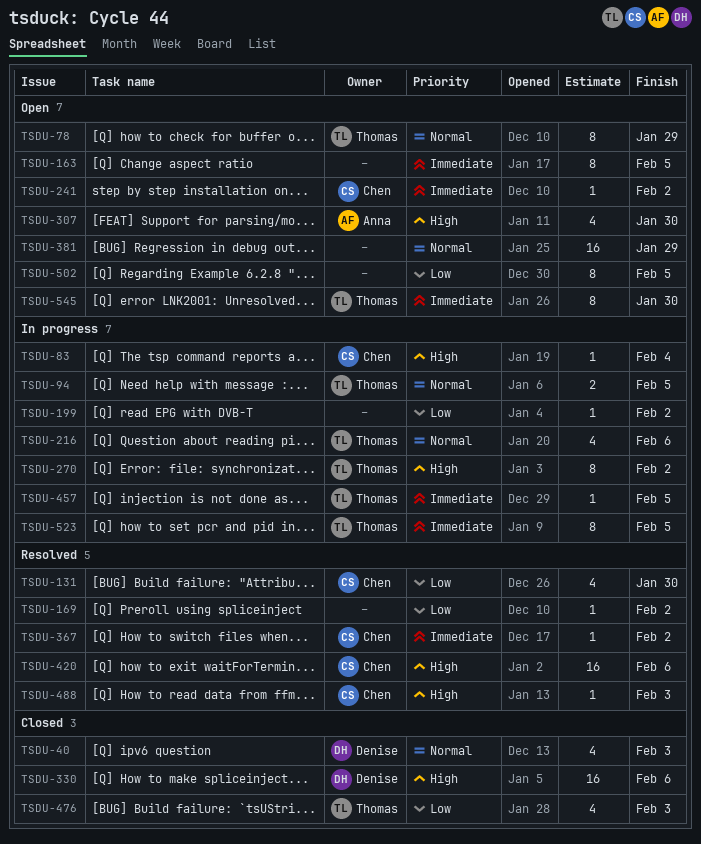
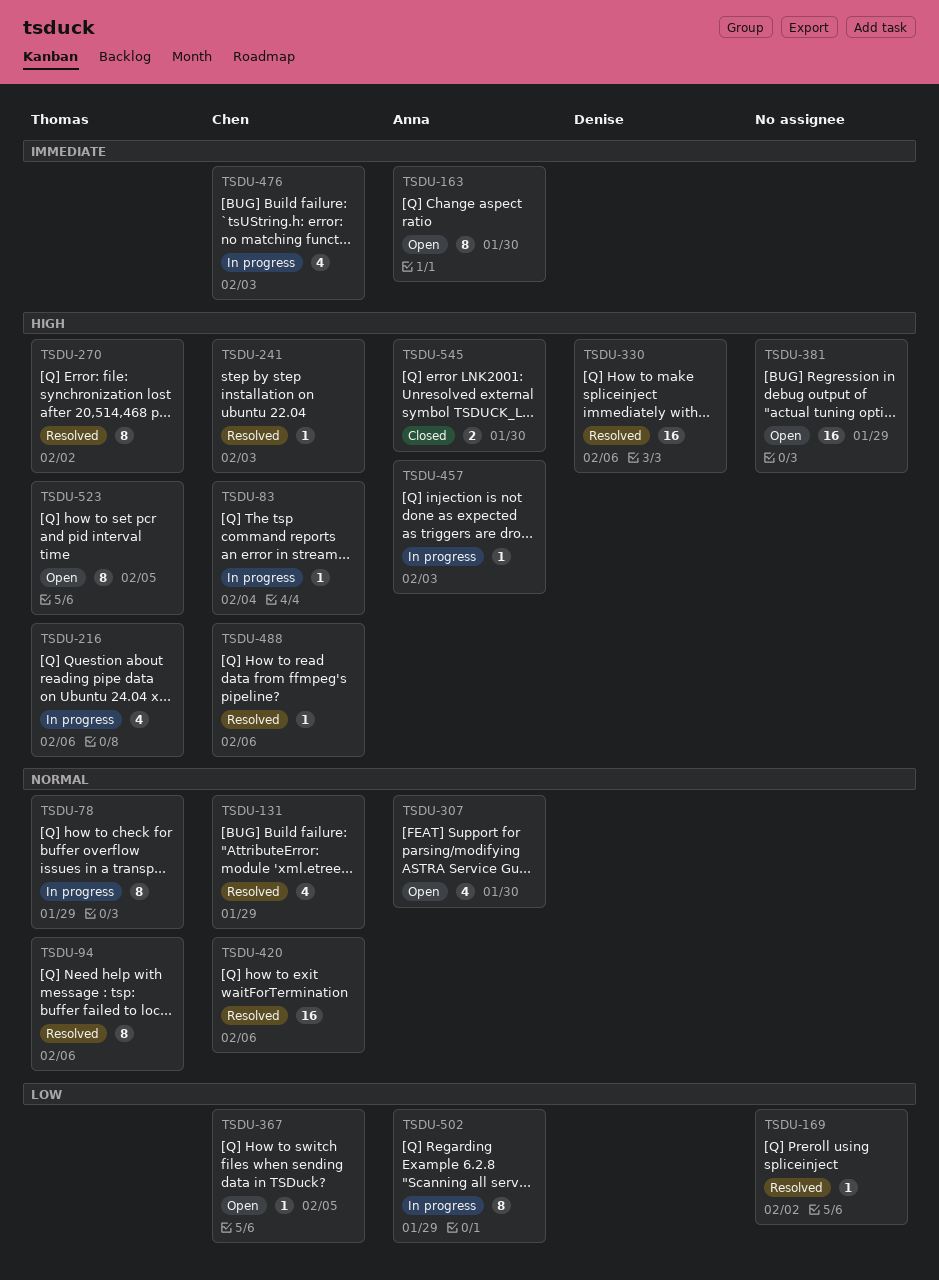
TSDU-40: present -> none
TSDU-78, status: Open -> In progress
TSDU-94, status: In progress -> Resolved
TSDU-94, estimate: 2 -> 8
TSDU-94, due: Feb 5 -> Feb 6
TSDU-131, priority: Low -> Normal
TSDU-131, due: Jan 30 -> Jan 29
TSDU-163, owner: none -> Anna
TSDU-163, due: Feb 5 -> Jan 30
TSDU-199: present -> none
TSDU-216, priority: Normal -> High
TSDU-241, status: Open -> Resolved
TSDU-241, priority: Immediate -> High
TSDU-241, due: Feb 2 -> Feb 3
TSDU-270, status: In progress -> Resolved
TSDU-307, priority: High -> Normal
TSDU-330, status: Closed -> Resolved
TSDU-367, status: Resolved -> Open
TSDU-367, priority: Immediate -> Low
TSDU-367, due: Feb 2 -> Feb 5
TSDU-381, priority: Normal -> High
TSDU-420, priority: High -> Normal
TSDU-457, owner: Thomas -> Anna
TSDU-457, priority: Immediate -> High
TSDU-457, due: Feb 5 -> Feb 3
TSDU-476, status: Closed -> In progress
TSDU-476, owner: Thomas -> Chen
TSDU-476, priority: Low -> Immediate
TSDU-488, due: Feb 3 -> Feb 6
TSDU-502, status: Open -> In progress
TSDU-502, owner: none -> Anna
TSDU-502, due: Feb 5 -> Jan 29
TSDU-523, status: In progress -> Open
TSDU-523, priority: Immediate -> High
TSDU-545, status: Open -> Closed
TSDU-545, owner: Thomas -> Anna
TSDU-545, priority: Immediate -> High
TSDU-545, estimate: 8 -> 2

